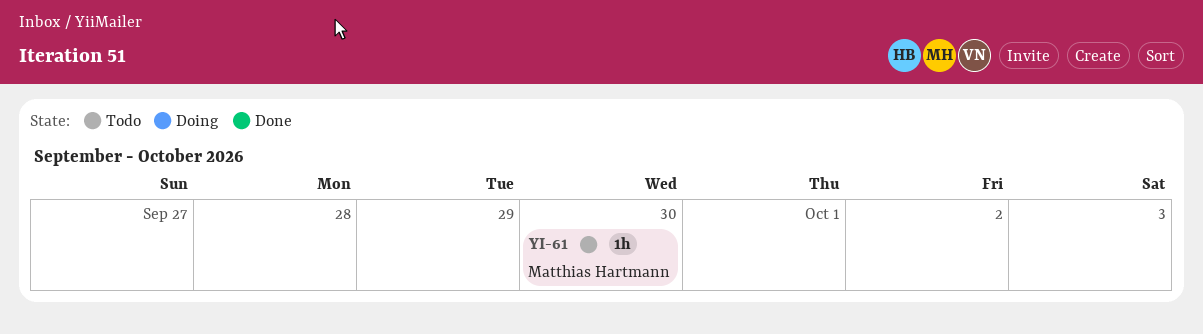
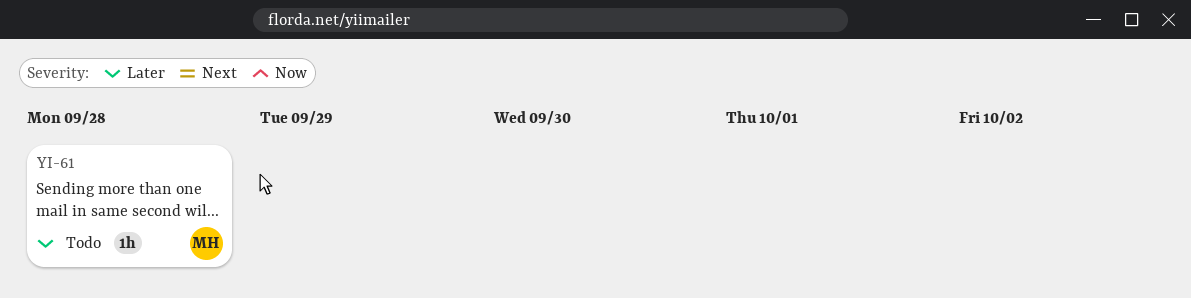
YI-61, due: Sep 30 -> Sep 28

